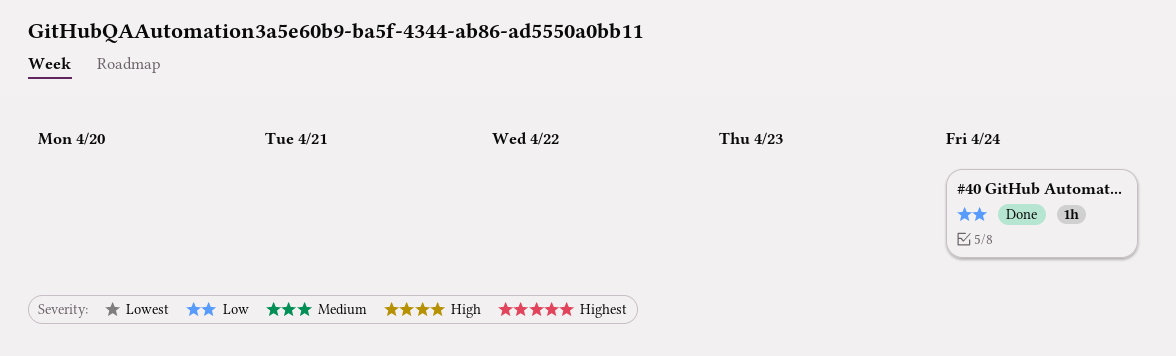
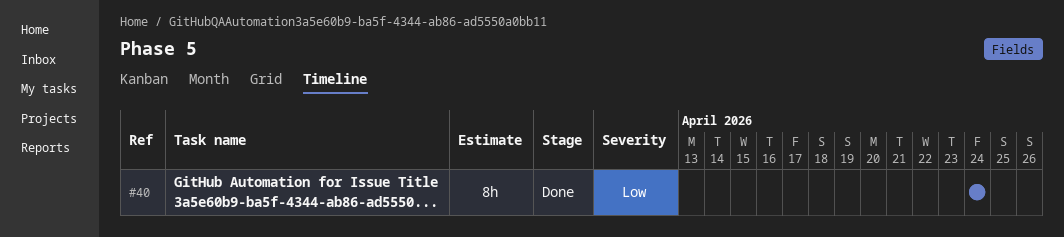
#40, estimate: 1h -> 8h

